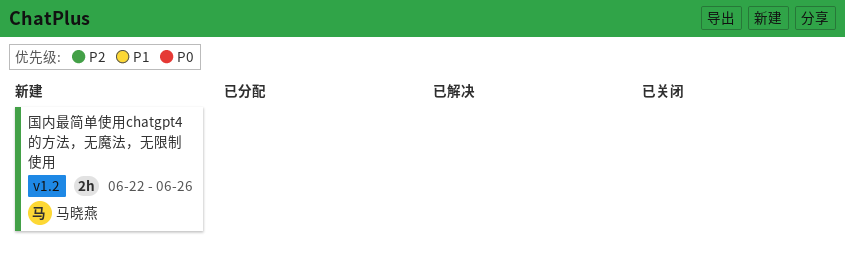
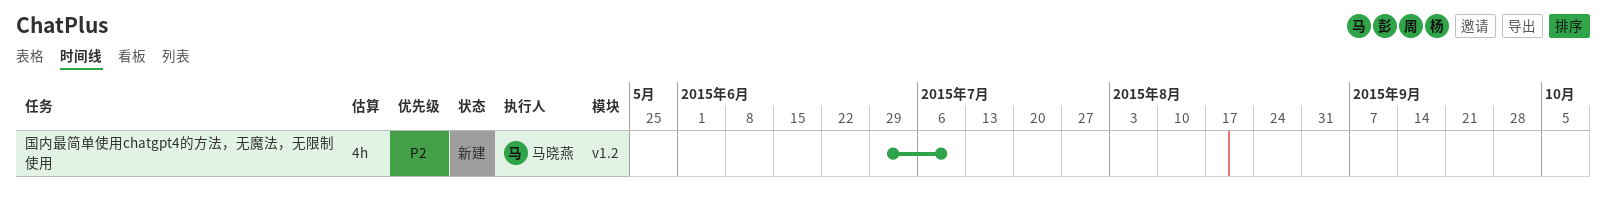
国内最简单使用chatgpt4的方法，无魔法，无限制使用, estimate: 2h -> 4h
国内最简单使用chatgpt4的方法，无魔法，无限制使用, start: Jun 22 -> Jun 29
国内最简单使用chatgpt4的方法，无魔法，无限制使用, due: Jun 26 -> Jul 10

